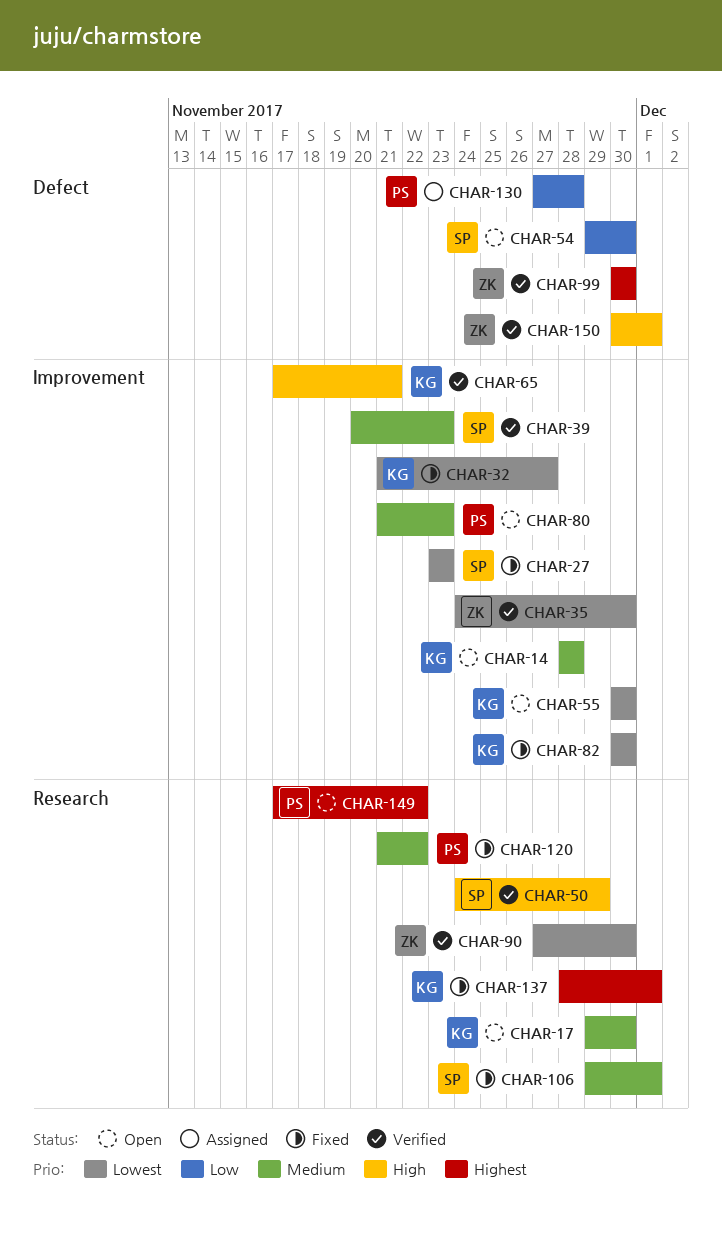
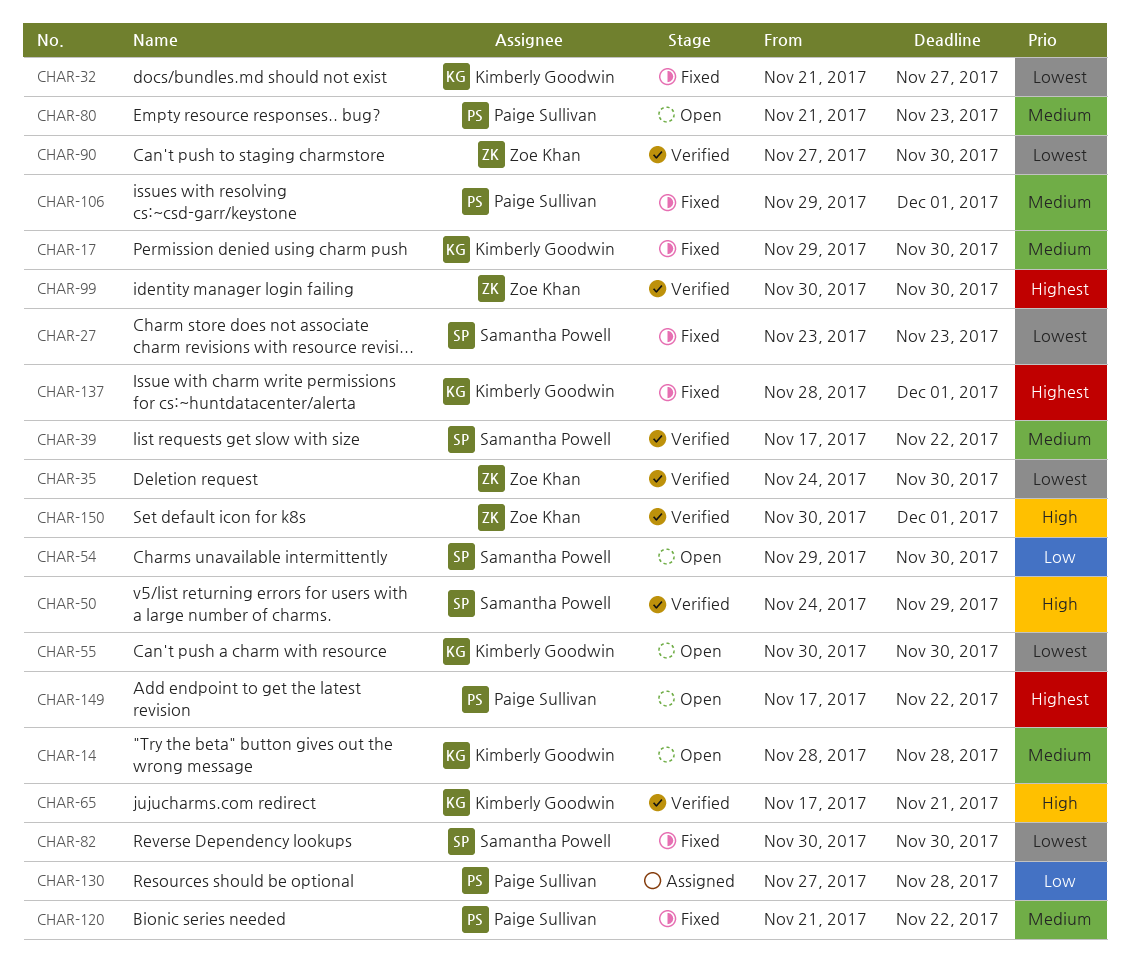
CHAR-17, status: Open -> Fixed
CHAR-39, start: Nov 20 -> Nov 17
CHAR-39, due: Nov 23 -> Nov 22
CHAR-82, owner: Kimberly Goodwin -> Samantha Powell
CHAR-106, owner: Samantha Powell -> Paige Sullivan

